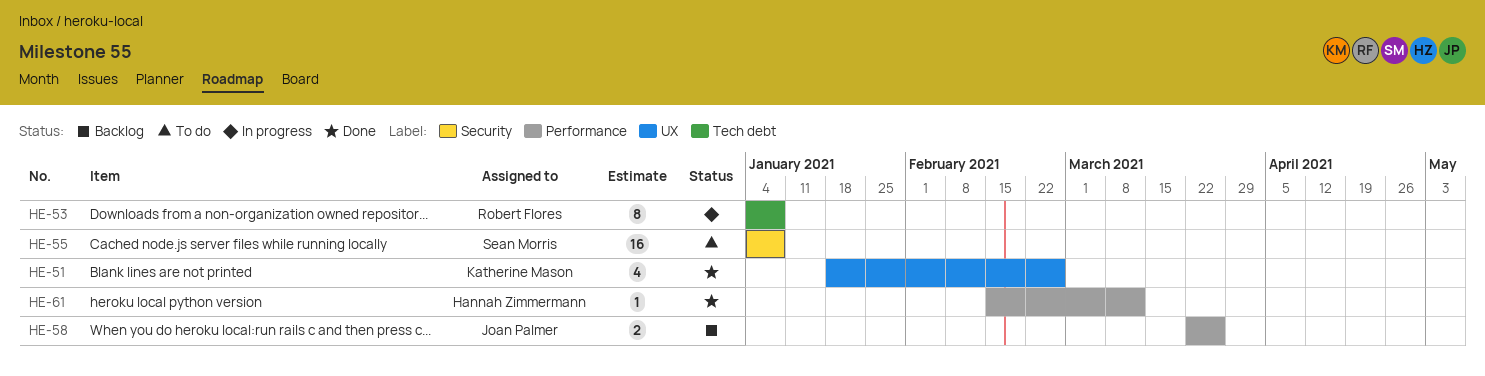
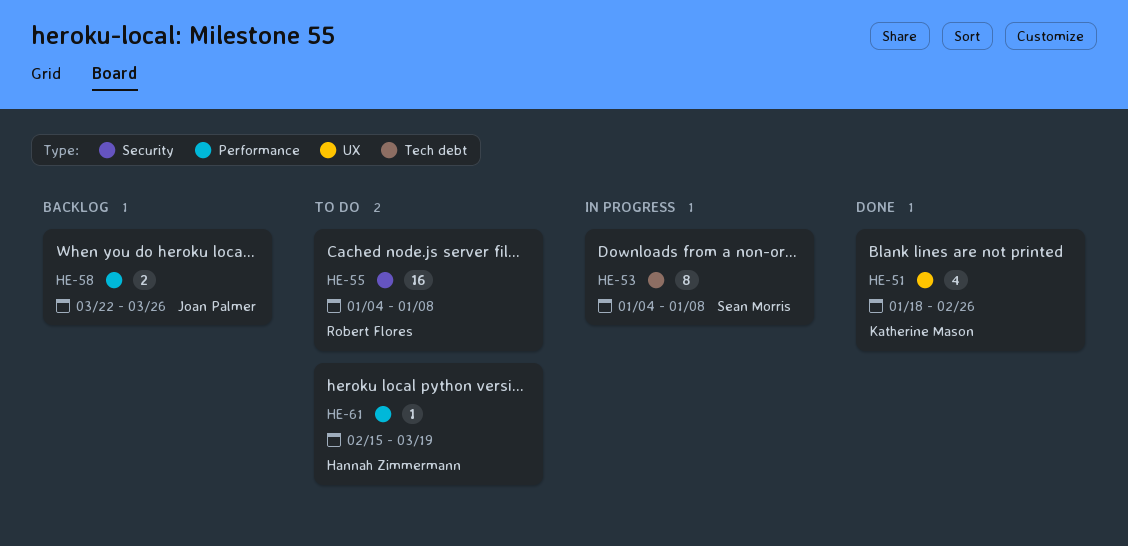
HE-53, owner: Robert Flores -> Sean Morris
HE-55, owner: Sean Morris -> Robert Flores
HE-61, status: Done -> To do
HE-61, due: Mar 12 -> Mar 19

